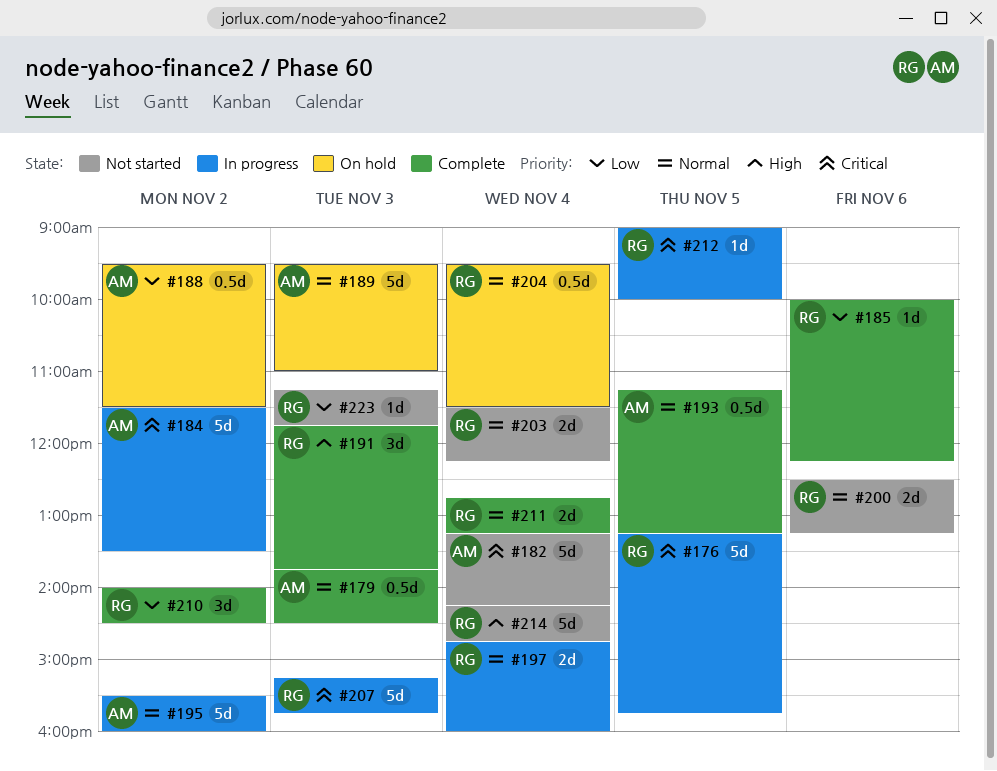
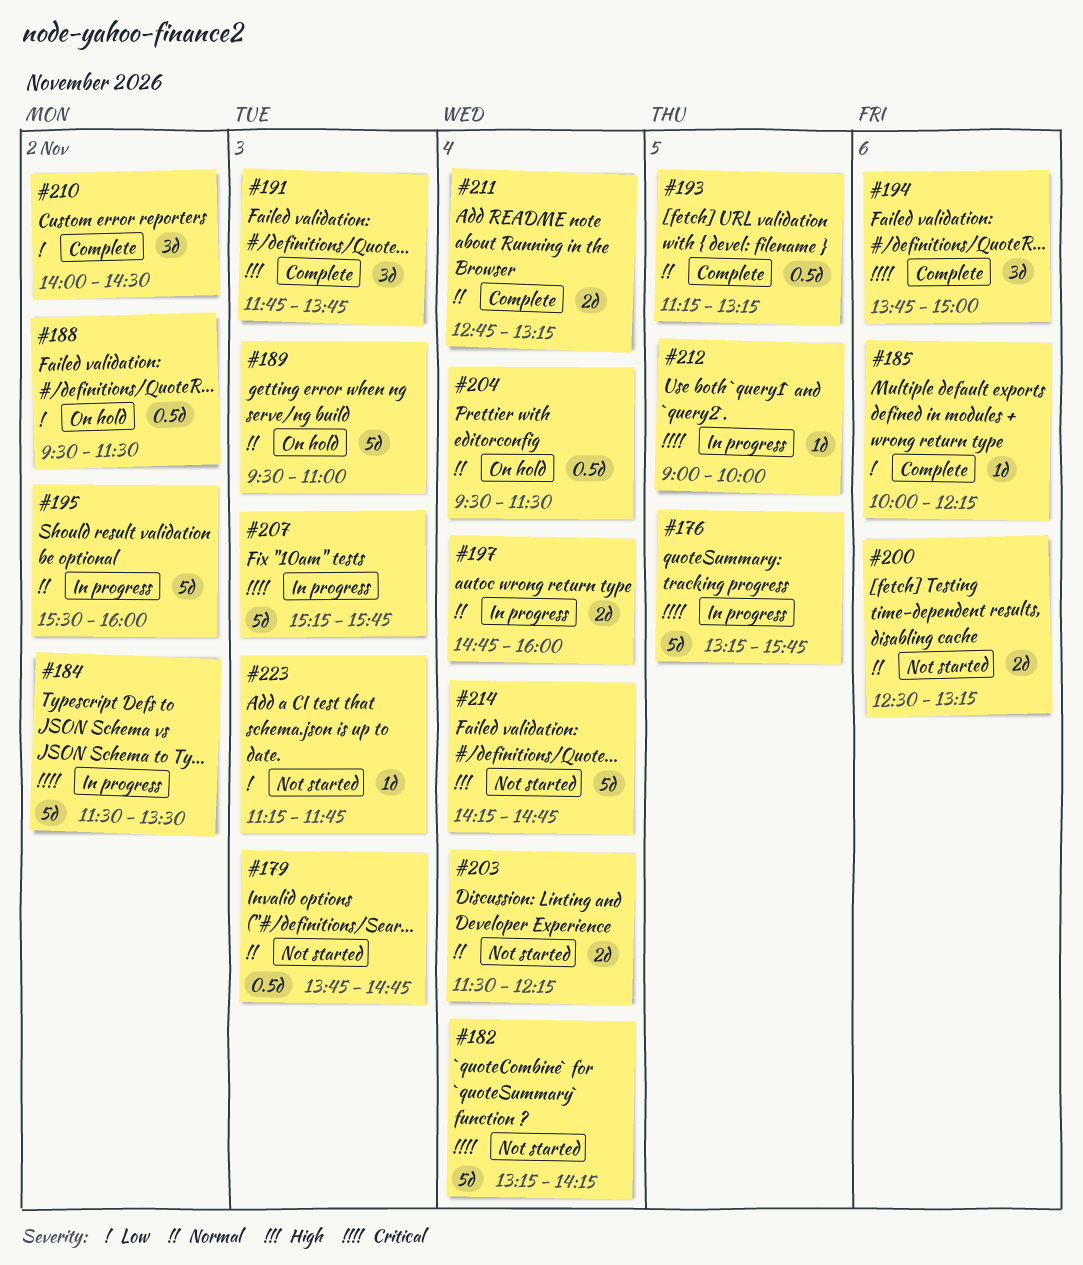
#179, status: Complete -> Not started
#179, ends: 14:30 -> 14:45
#194: none -> present

